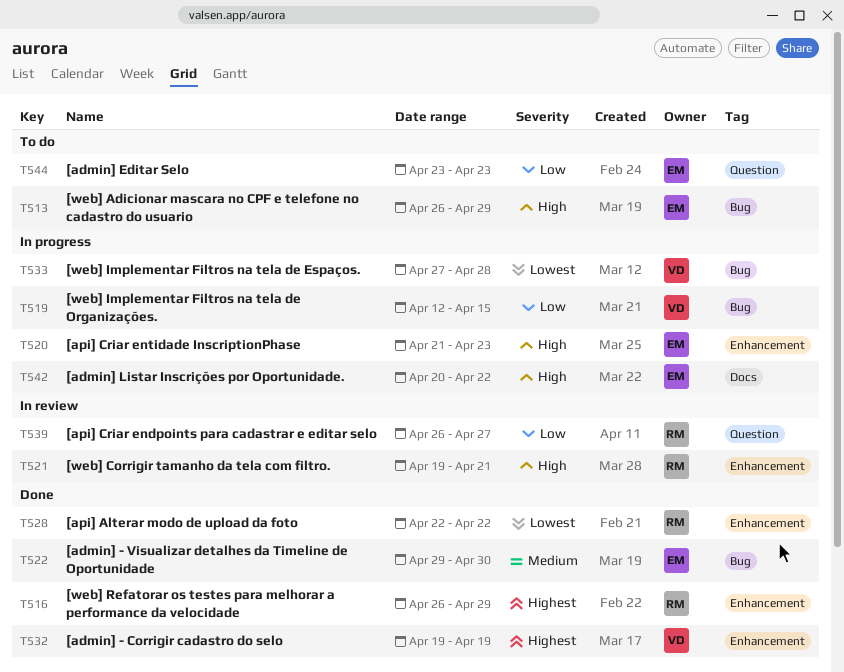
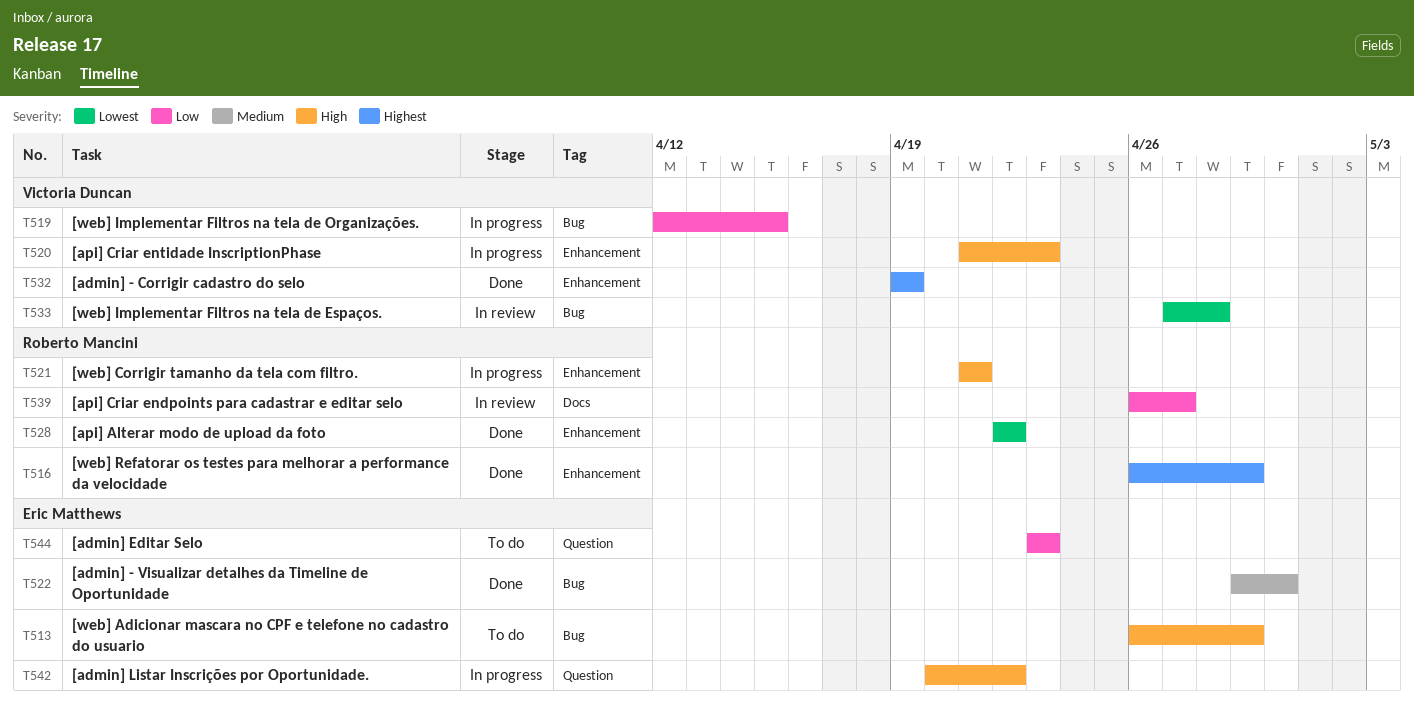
T520, owner: Eric Matthews -> Victoria Duncan
T521, status: In review -> In progress
T521, start: Apr 19 -> Apr 21
T533, status: In progress -> In review
T539, label: Question -> Docs
T542, label: Docs -> Question

